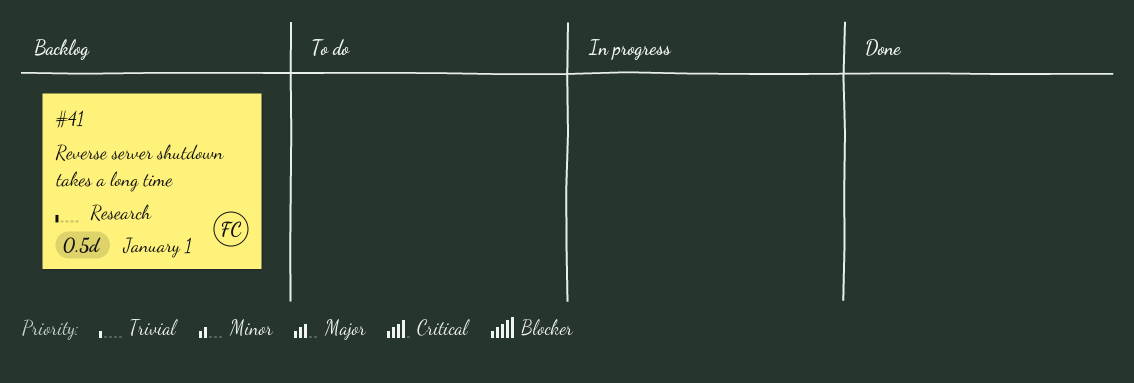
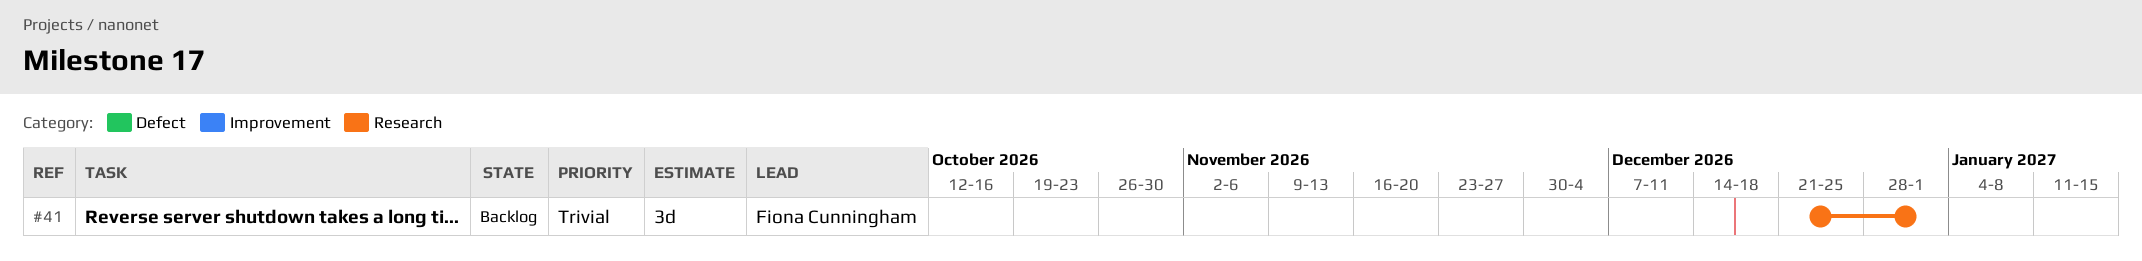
#41, estimate: 0.5d -> 3d

